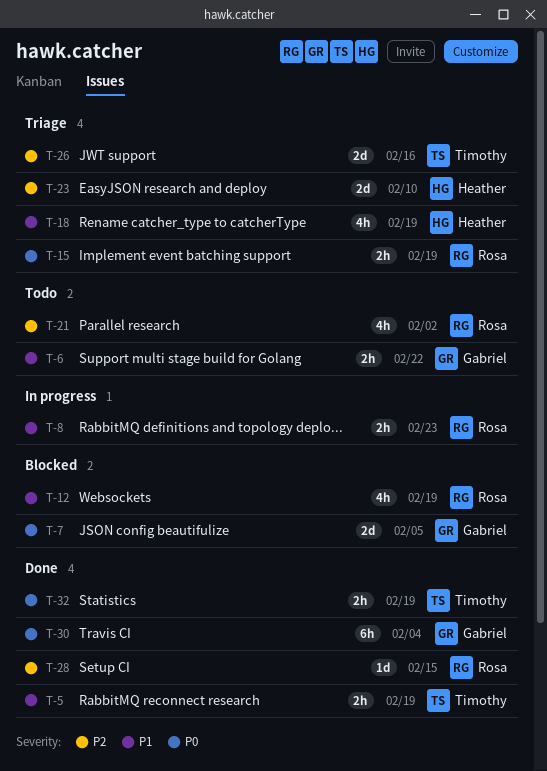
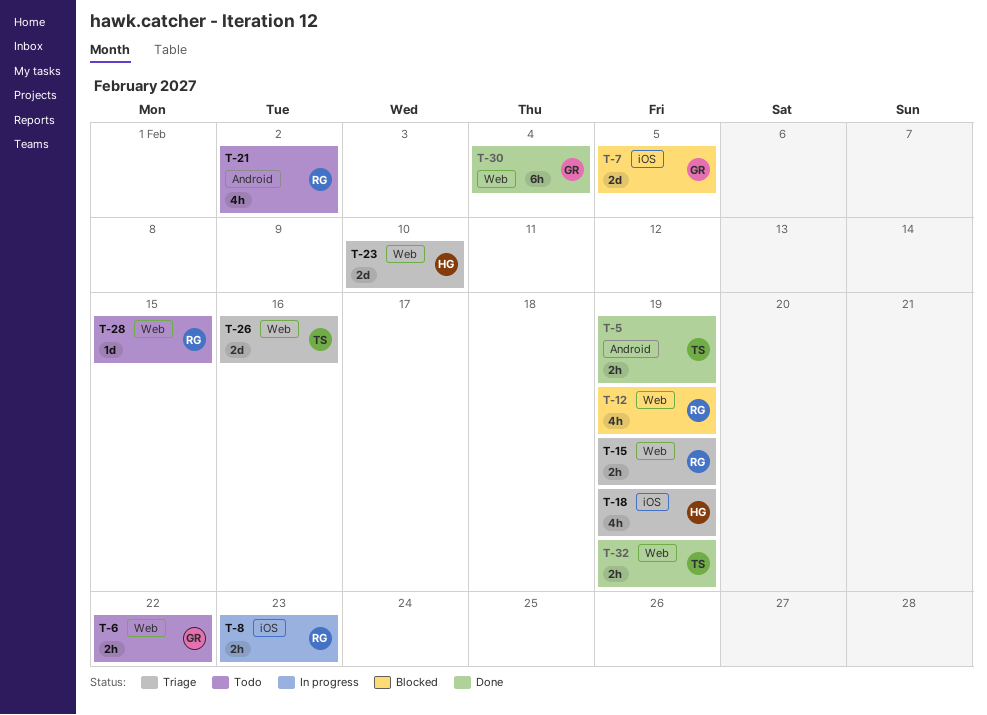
T-28, status: Done -> Todo

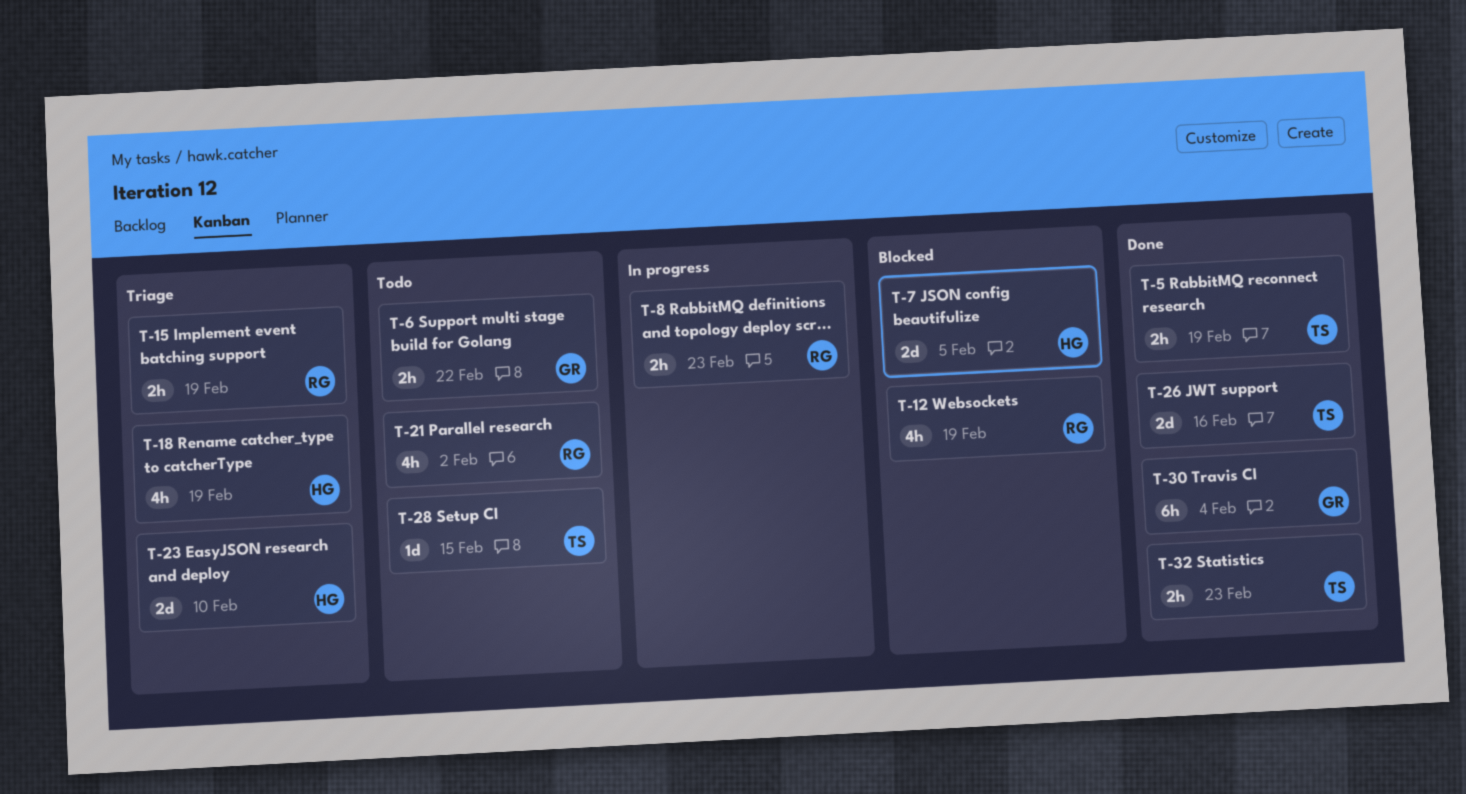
T-7, owner: GR -> HG
T-26, status: Triage -> Done
T-28, owner: RG -> TS
T-32, due: Feb 19 -> Feb 23

